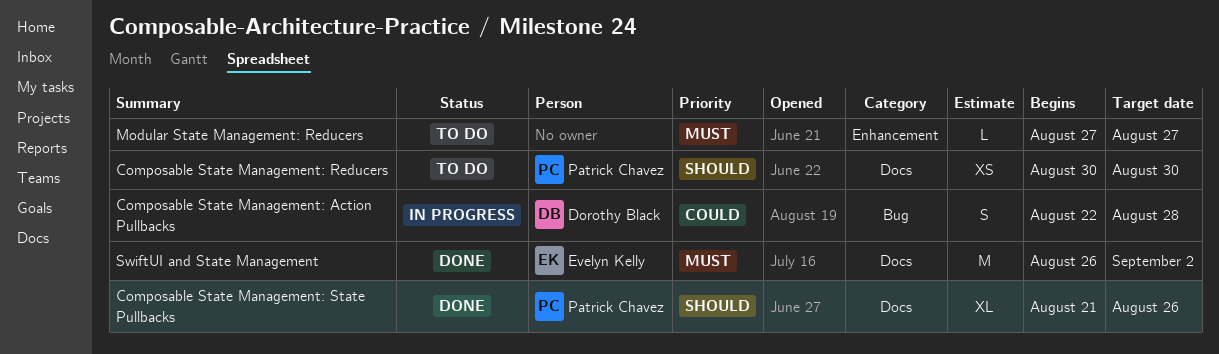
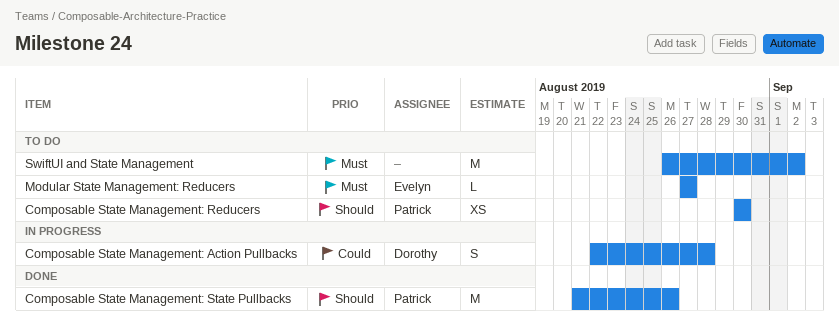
Composable State Management: State Pullbacks, estimate: XL -> M
Modular State Management: Reducers, owner: none -> Evelyn Kelly
SwiftUI and State Management, status: Done -> To do
SwiftUI and State Management, owner: Evelyn Kelly -> none

